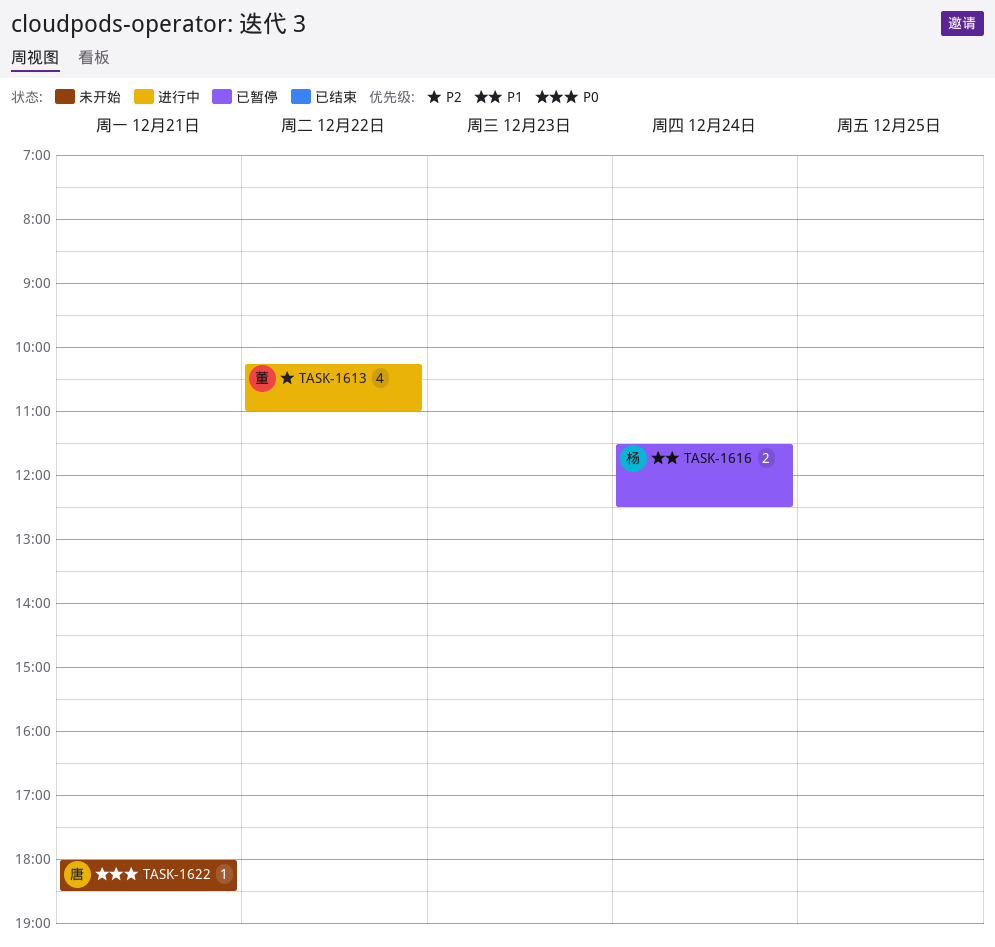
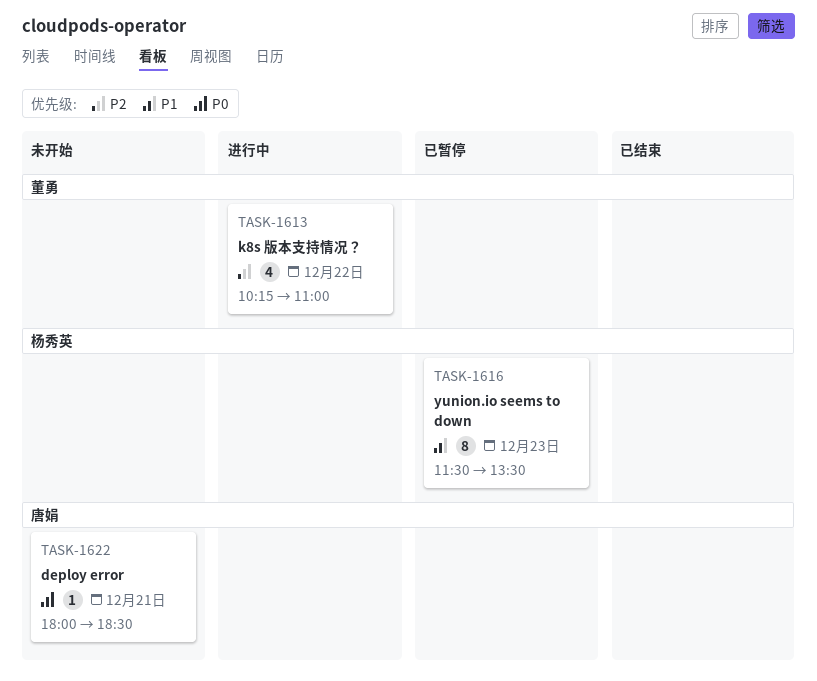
TASK-1616, estimate: 2 -> 8
TASK-1616, day: Dec 24 -> Dec 23
TASK-1616, ends: 12:30 -> 13:30

